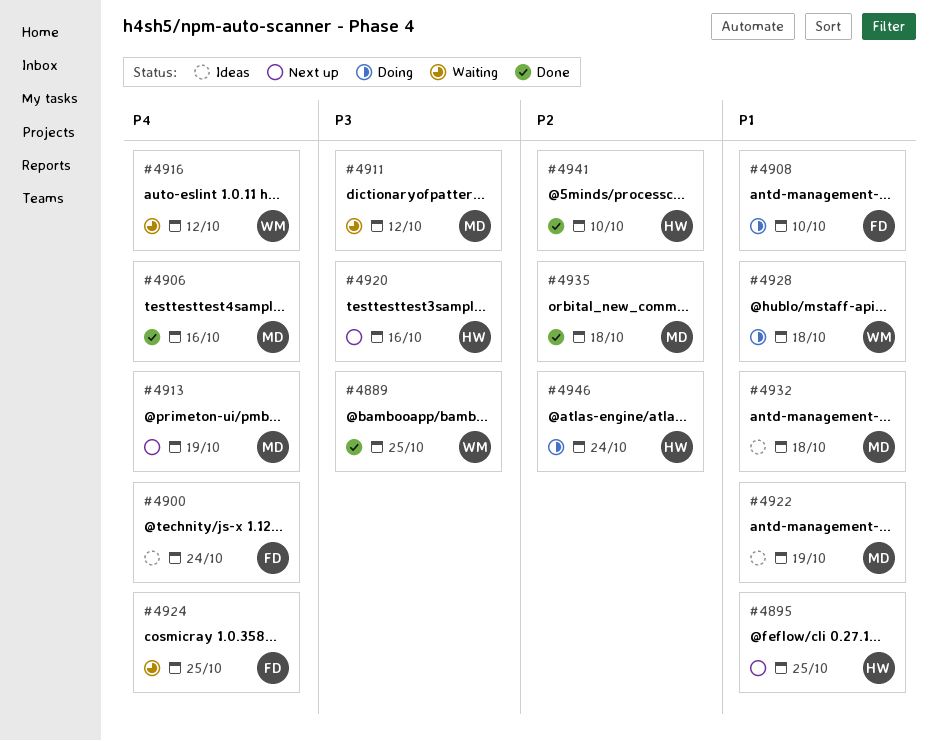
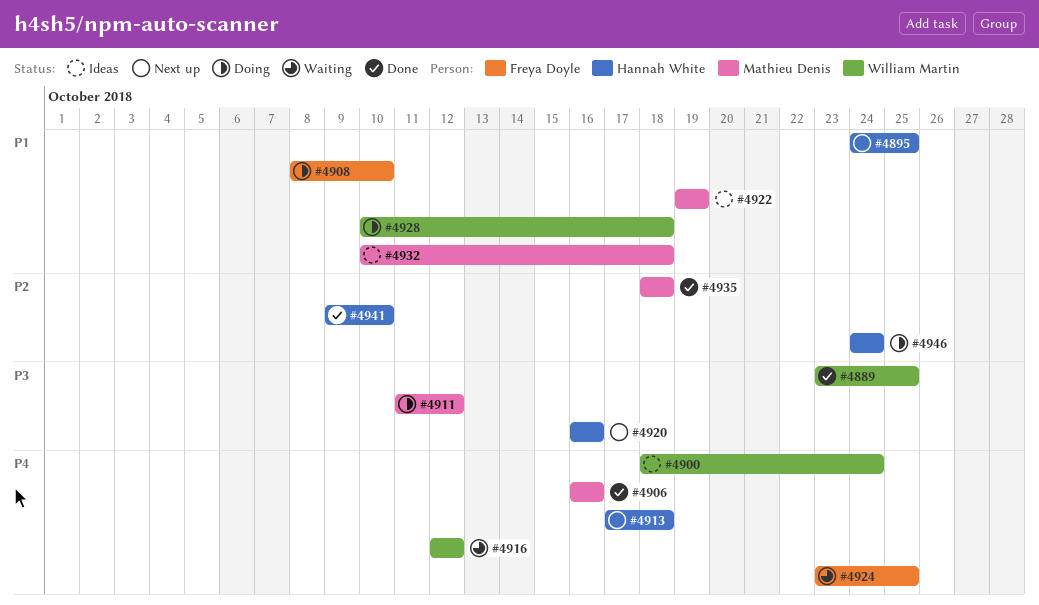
#4900, owner: Freya Doyle -> William Martin
#4911, status: Waiting -> Doing
#4913, owner: Mathieu Denis -> Hannah White
#4913, due: Oct 19 -> Oct 18

